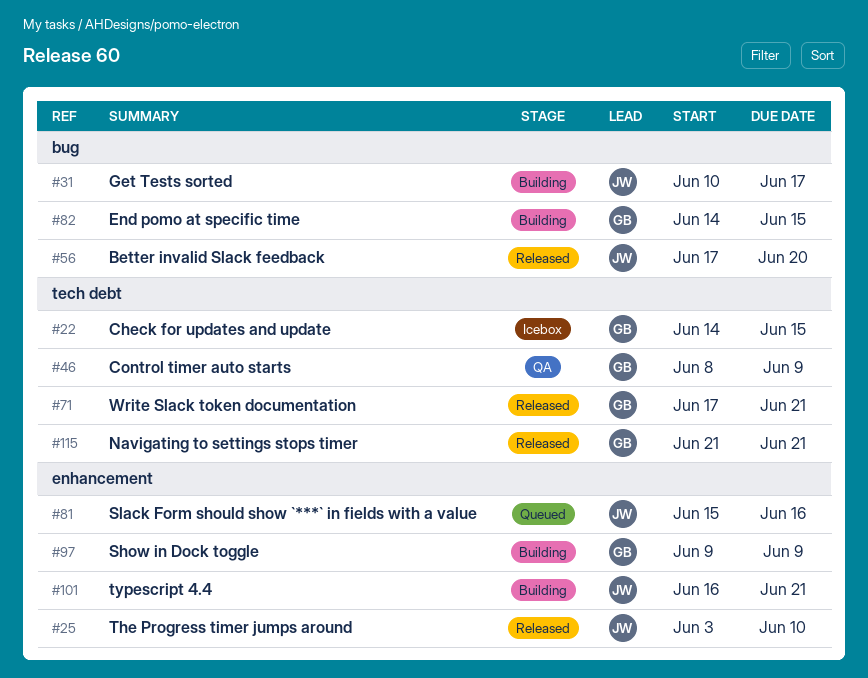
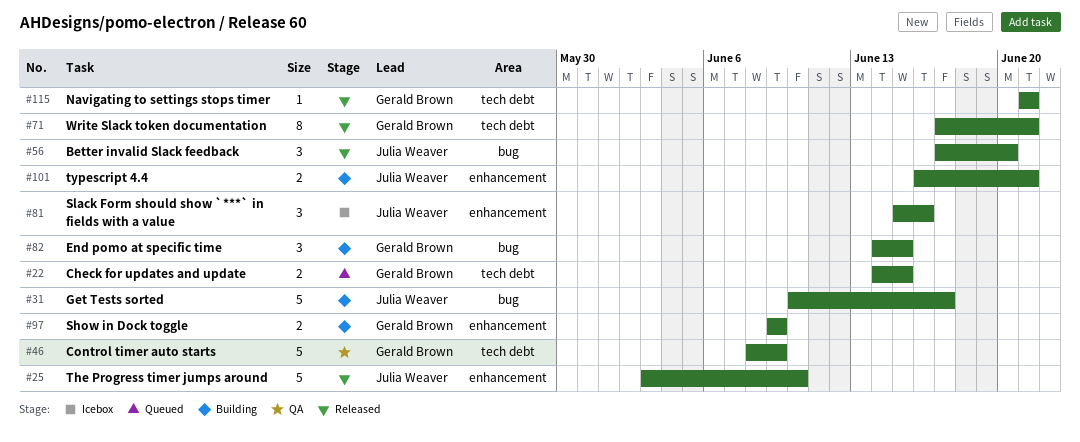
#22, status: Icebox -> Queued
#81, status: Queued -> Icebox

